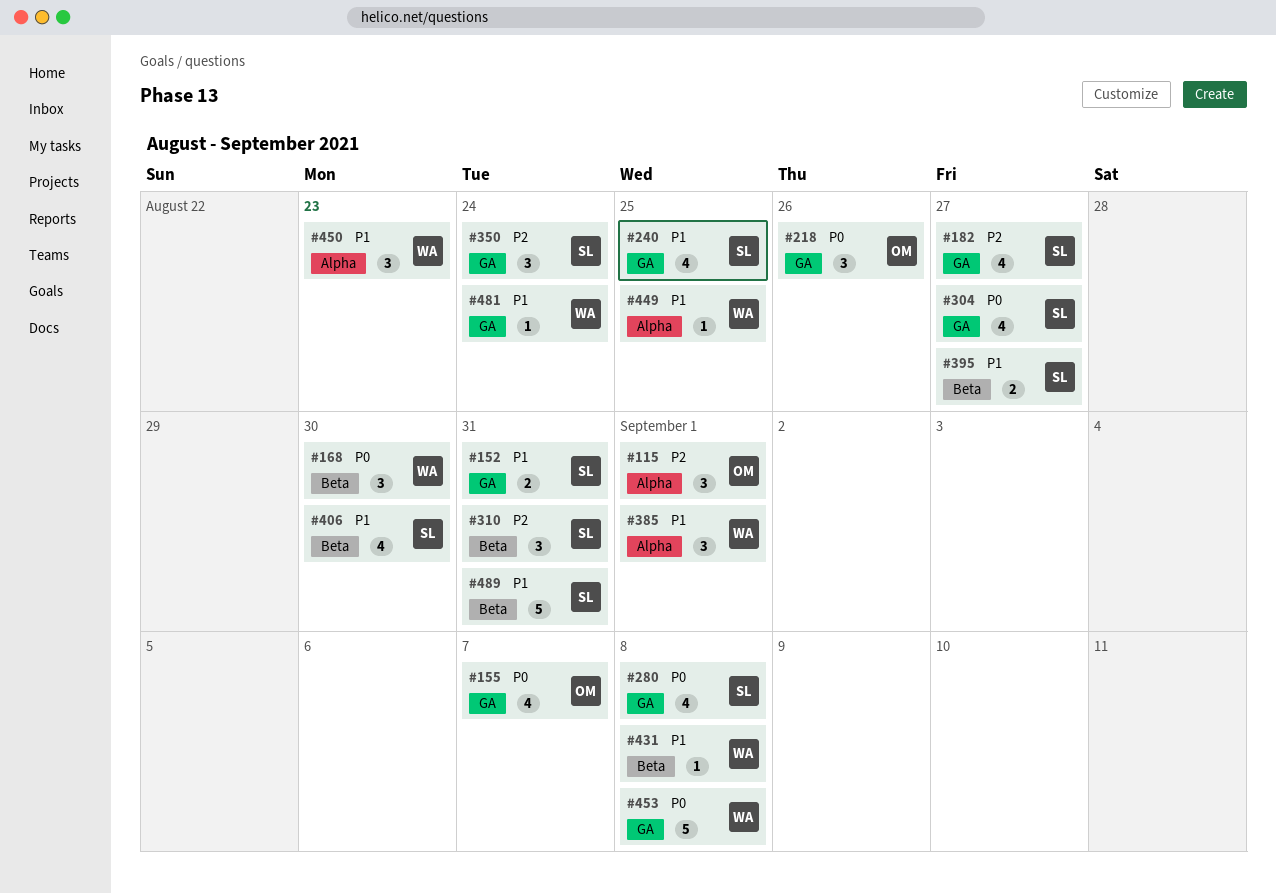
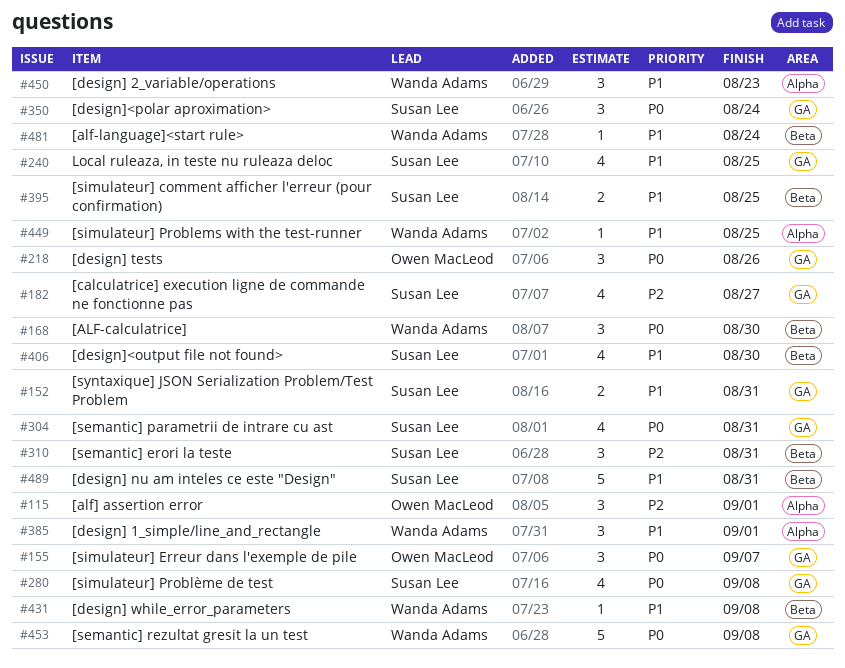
#155, estimate: 4 -> 3
#304, due: Aug 27 -> Aug 31
#350, priority: P2 -> P0
#395, due: Aug 27 -> Aug 25
#481, label: GA -> Beta

